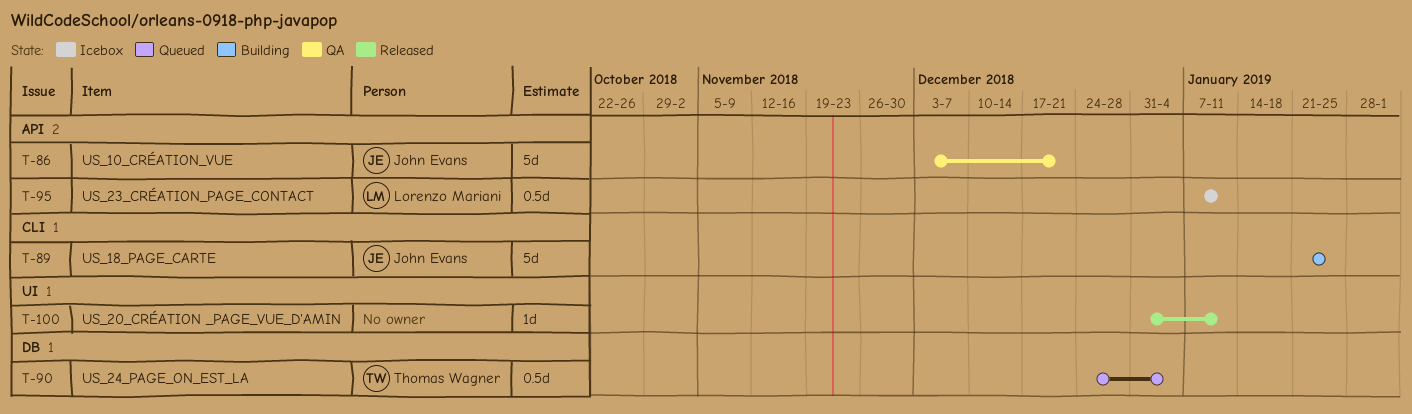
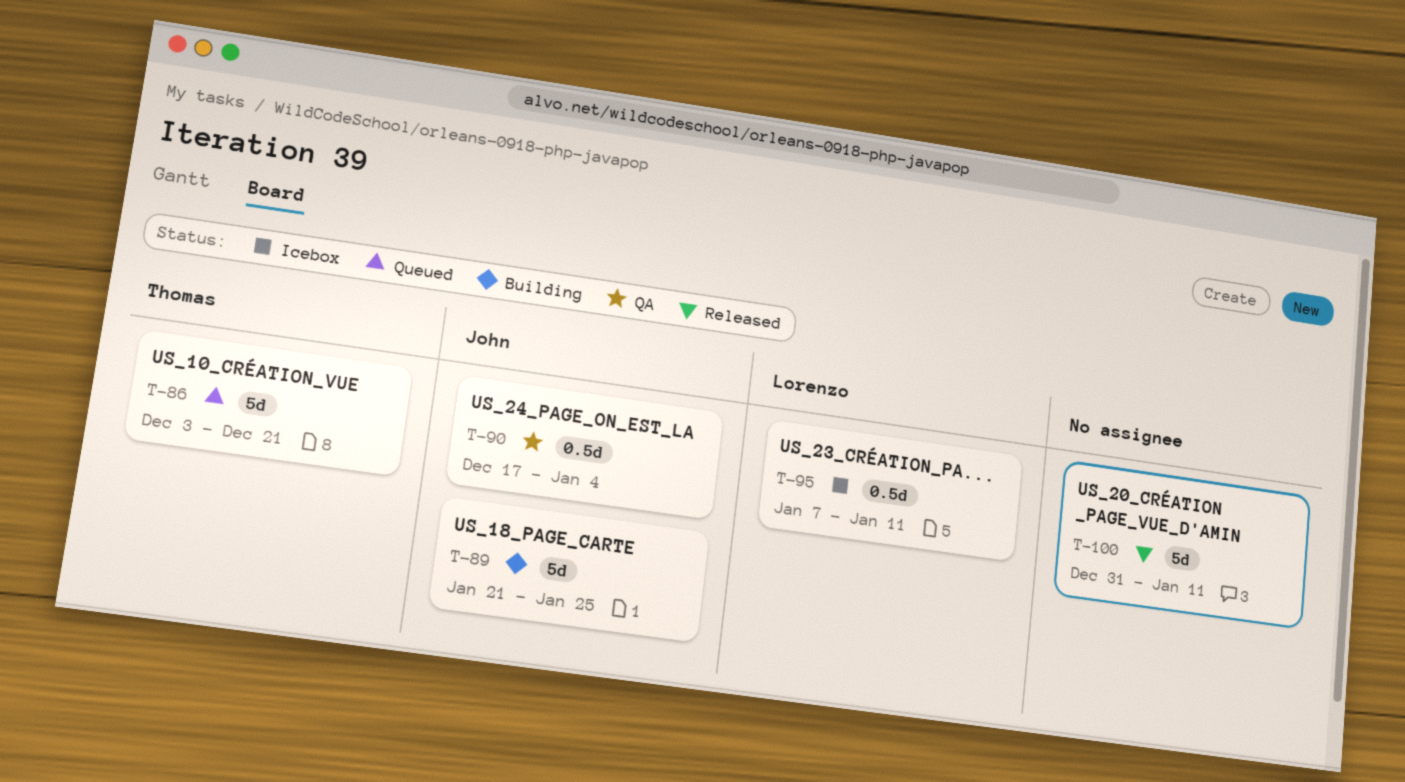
T-86, status: QA -> Queued
T-86, owner: John Evans -> Thomas Wagner
T-90, status: Queued -> QA
T-90, owner: Thomas Wagner -> John Evans
T-90, start: Dec 24 -> Dec 17
T-100, estimate: 1d -> 5d

